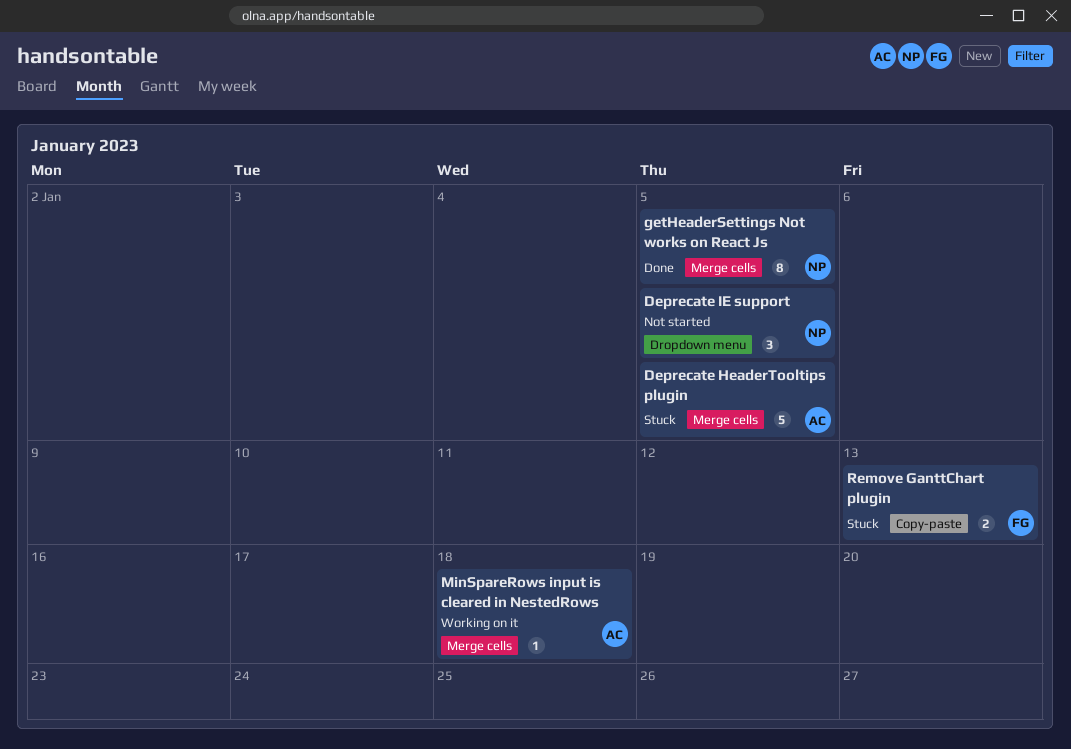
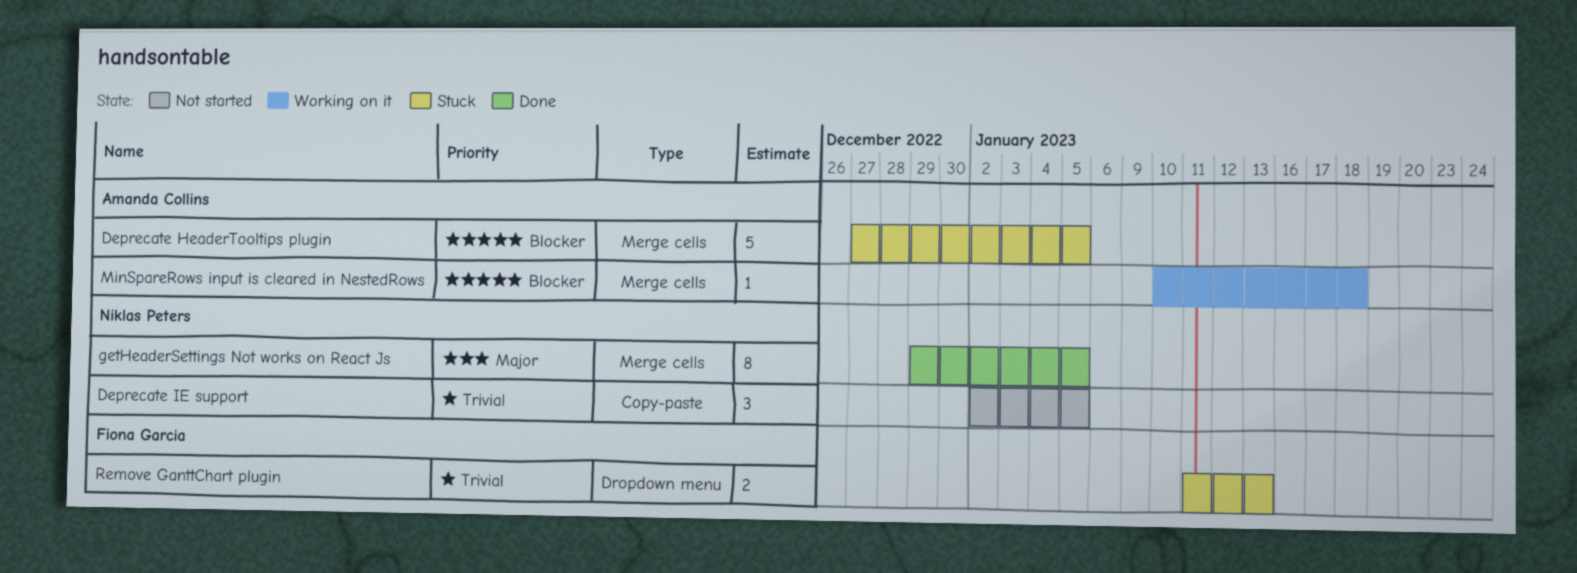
Deprecate IE support, label: Dropdown menu -> Copy-paste
Remove GanttChart plugin, label: Copy-paste -> Dropdown menu

